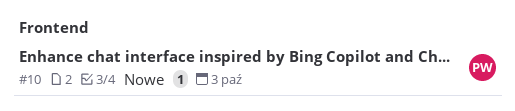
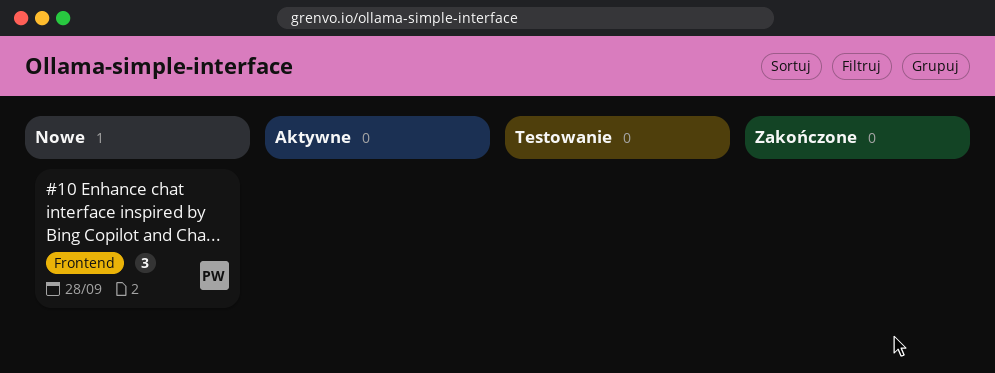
#10, estimate: 1 -> 3
#10, due: Oct 3 -> Sep 28

